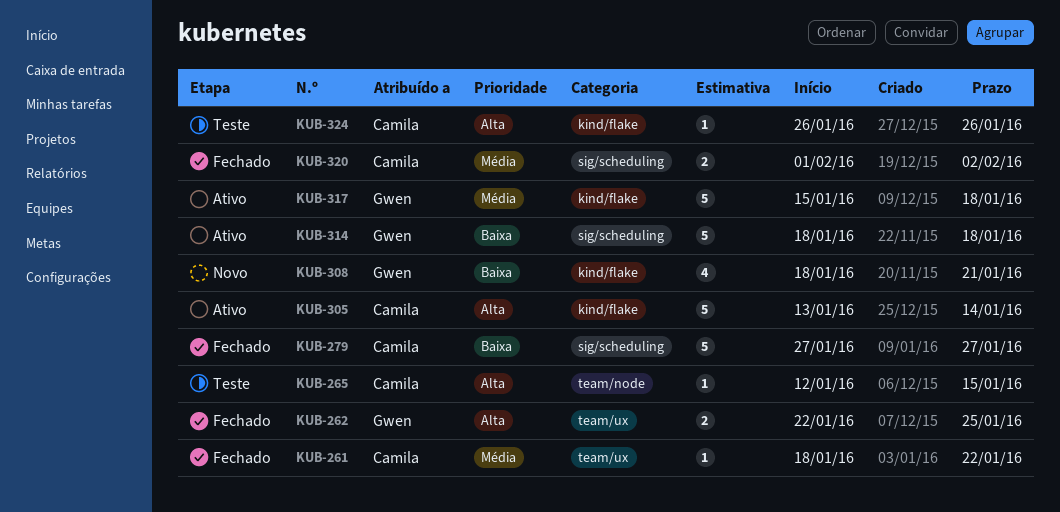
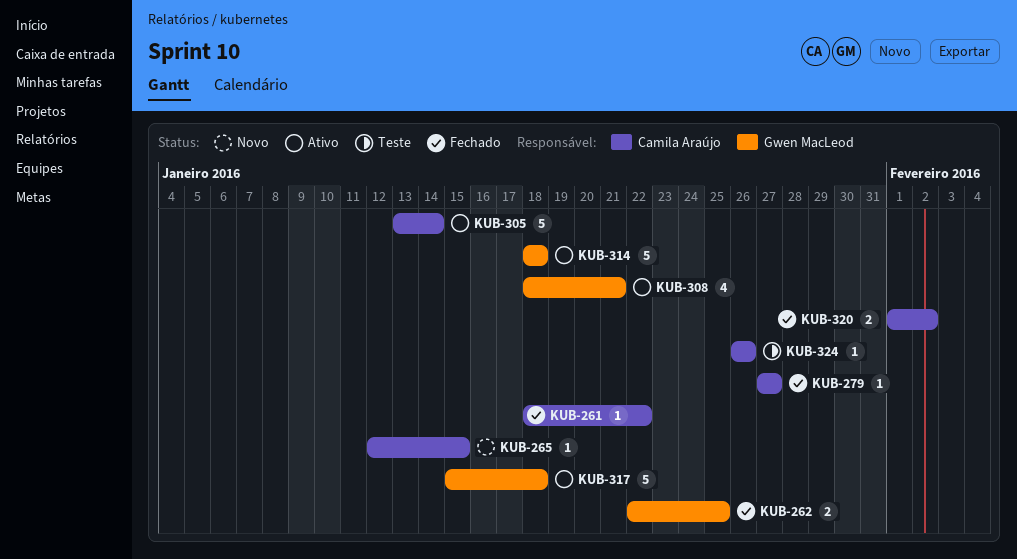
KUB-265, status: Teste -> Novo
KUB-279, estimate: 5 -> 1
KUB-308, status: Novo -> Ativo

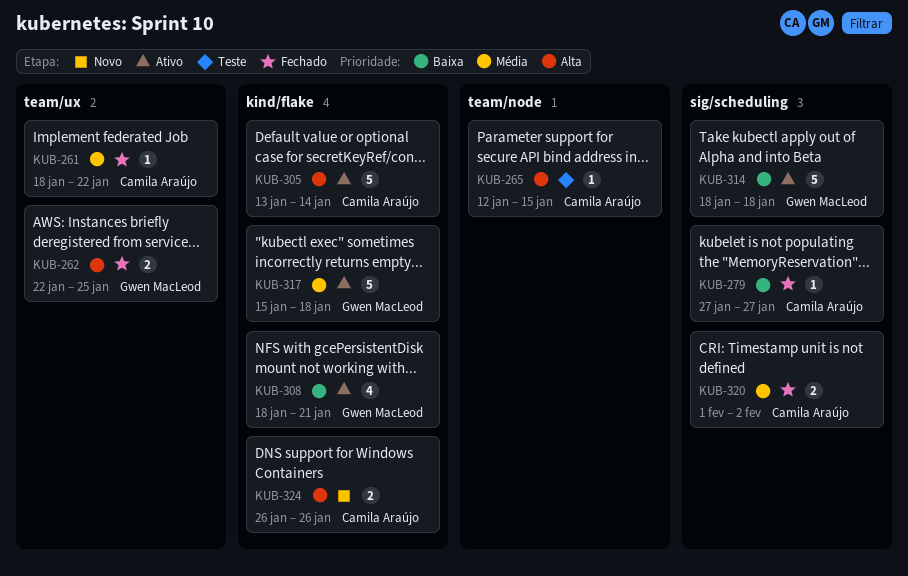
KUB-265, status: Novo -> Teste
KUB-324, status: Teste -> Novo
KUB-324, estimate: 1 -> 2

